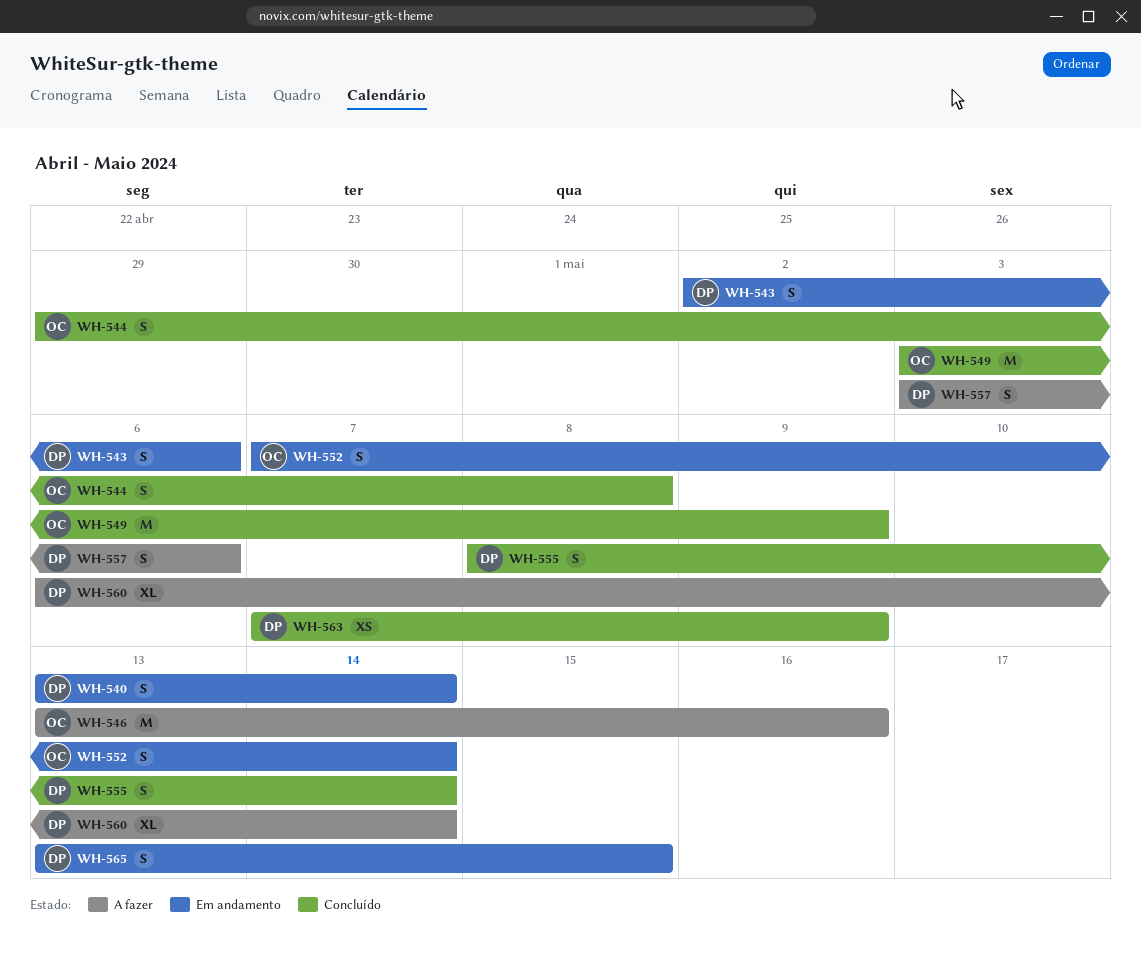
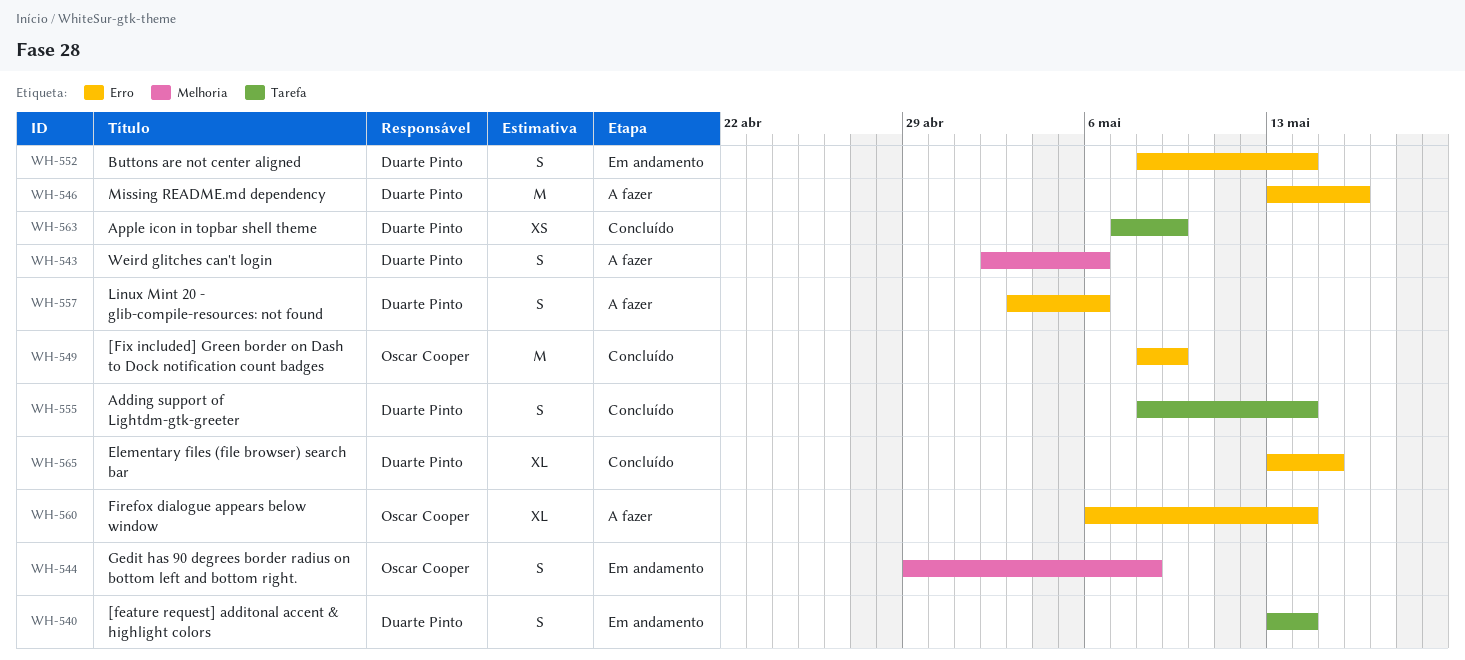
WH-543, status: Em andamento -> A fazer
WH-544, status: Concluído -> Em andamento
WH-546, owner: Oscar Cooper -> Duarte Pinto
WH-549, start: May 3 -> May 8
WH-552, owner: Oscar Cooper -> Duarte Pinto
WH-552, start: May 7 -> May 8
WH-560, owner: Duarte Pinto -> Oscar Cooper
WH-565, status: Em andamento -> Concluído
WH-565, estimate: S -> XL

